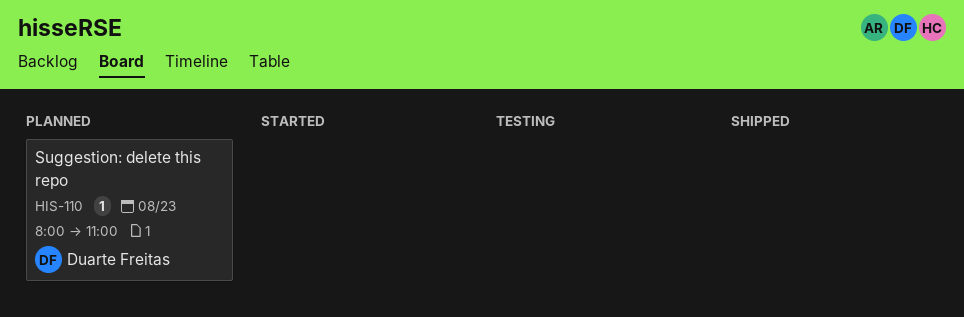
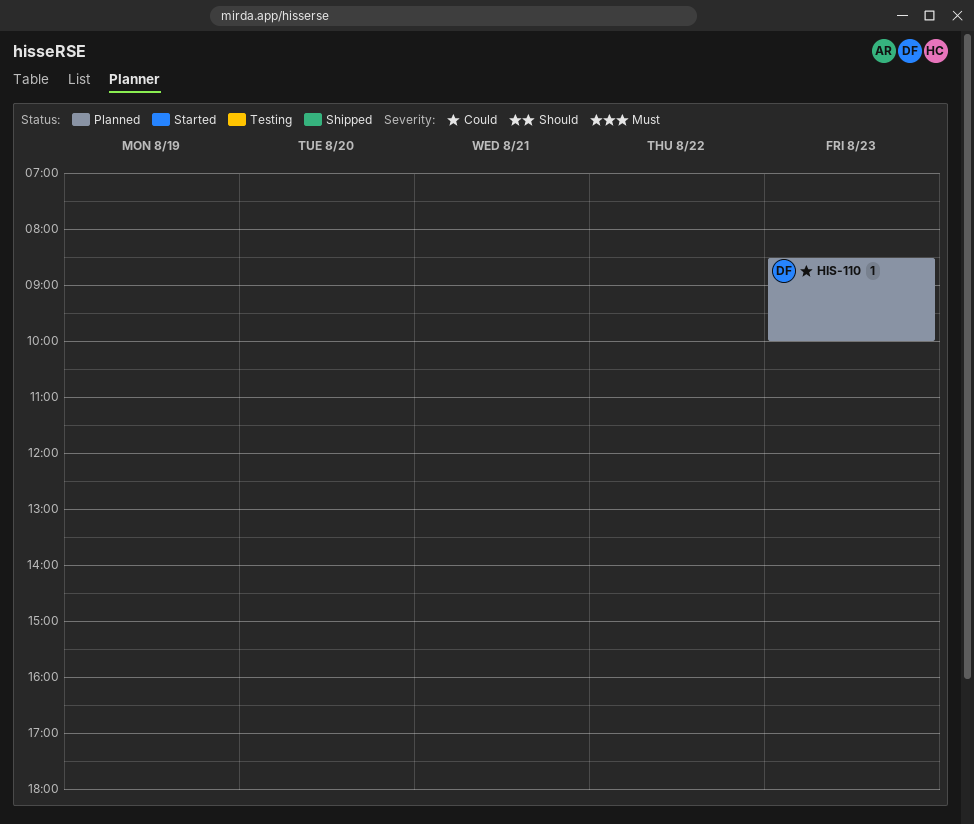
HIS-110, begins: 08:00 -> 08:30
HIS-110, ends: 11:00 -> 10:00

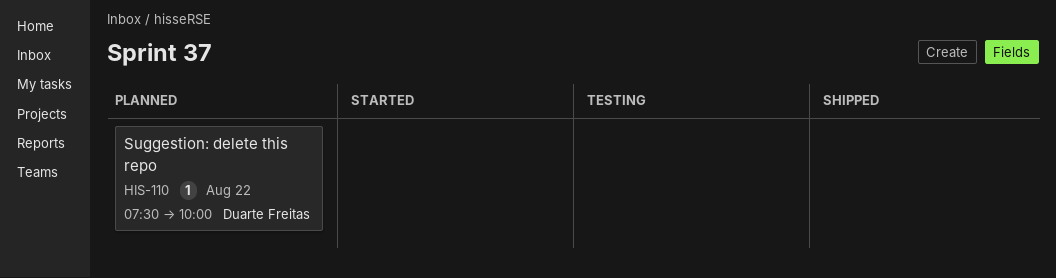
HIS-110, day: Aug 23 -> Aug 22
HIS-110, begins: 08:30 -> 07:30

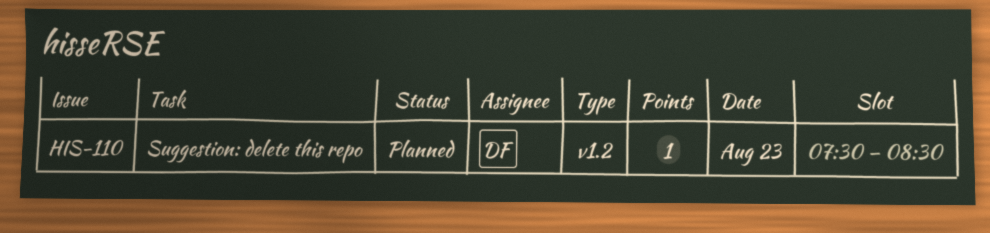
HIS-110, day: Aug 22 -> Aug 23
HIS-110, ends: 10:00 -> 08:30

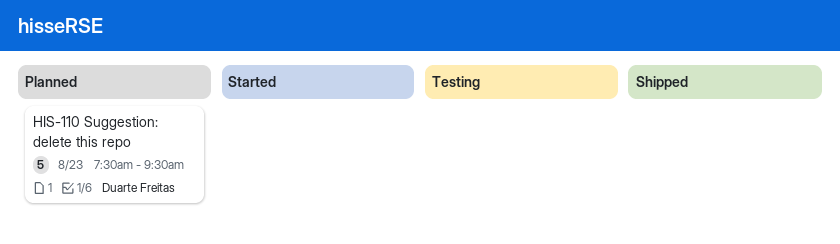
HIS-110, estimate: 1 -> 5
HIS-110, ends: 08:30 -> 09:30

